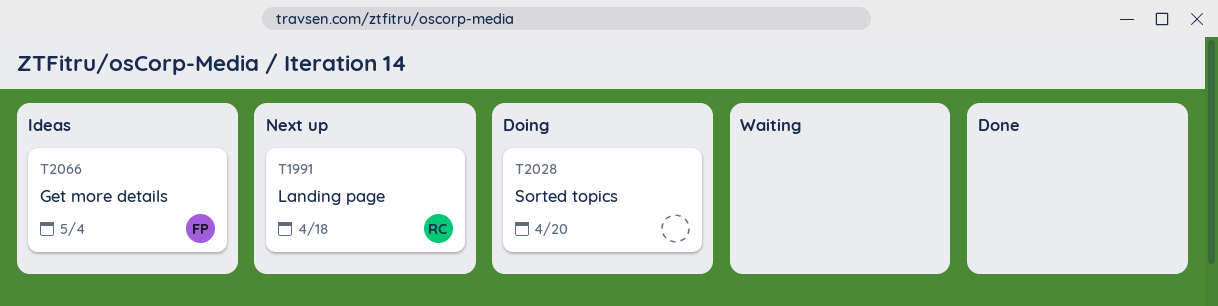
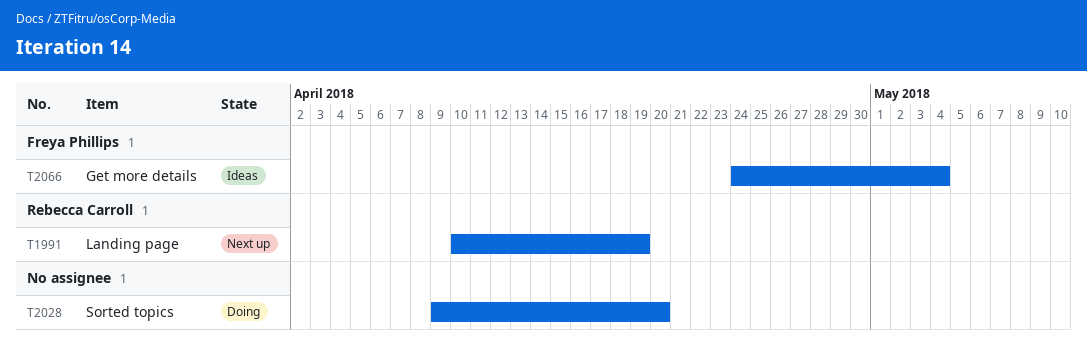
T1991, due: Apr 18 -> Apr 19

